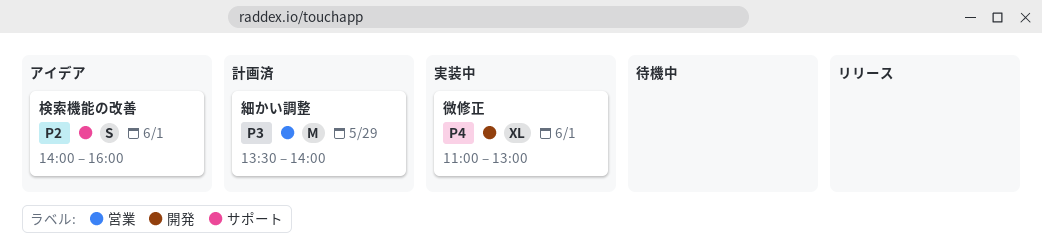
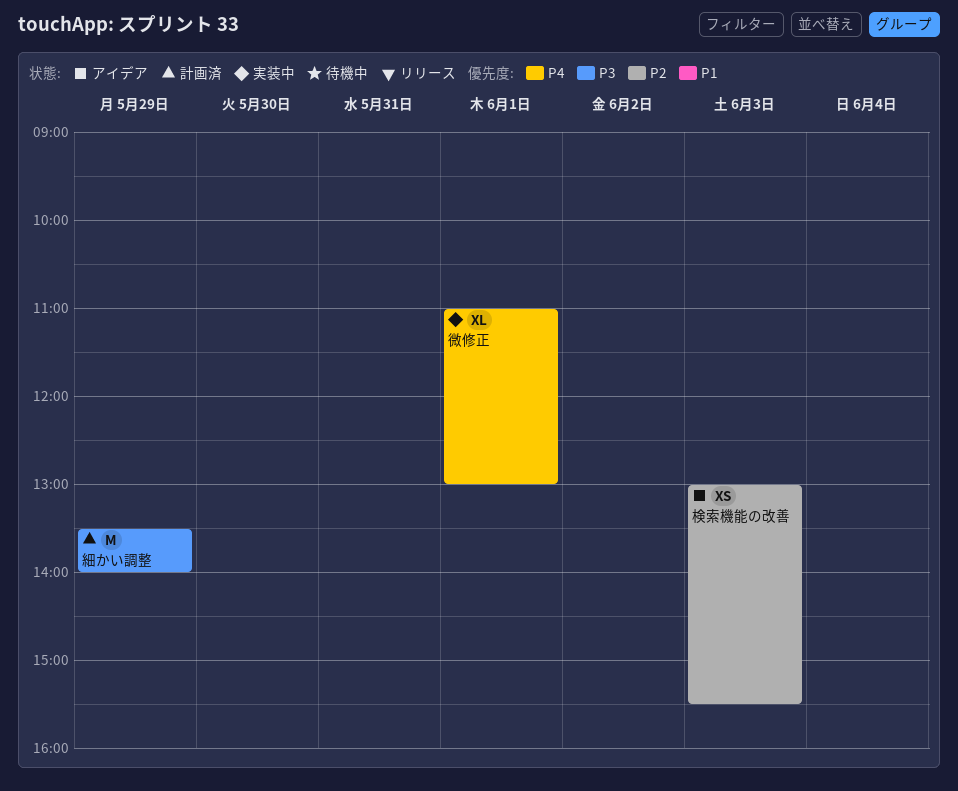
検索機能の改善, estimate: S -> XS
検索機能の改善, day: Jun 1 -> Jun 3
検索機能の改善, begins: 14:00 -> 13:00
検索機能の改善, ends: 16:00 -> 15:30

